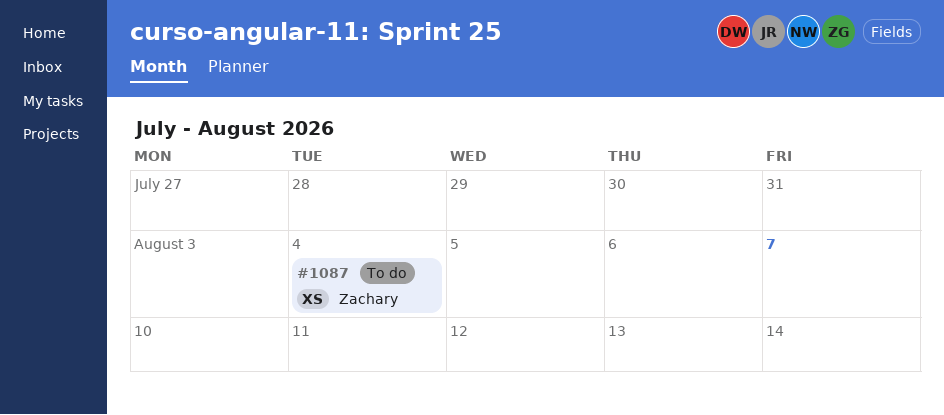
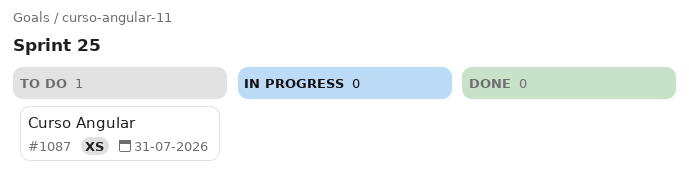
#1087, due: Aug 4 -> Jul 31

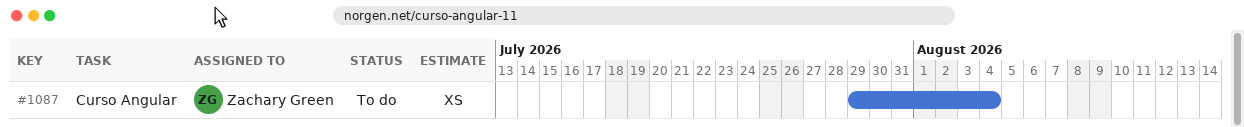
#1087, due: Jul 31 -> Aug 4

